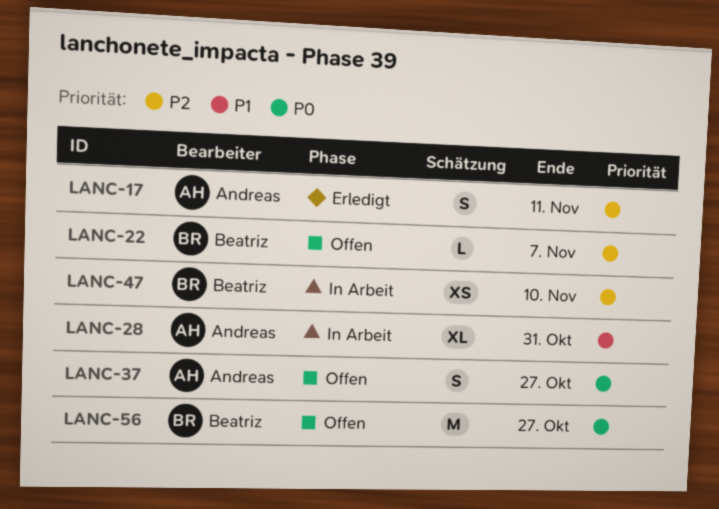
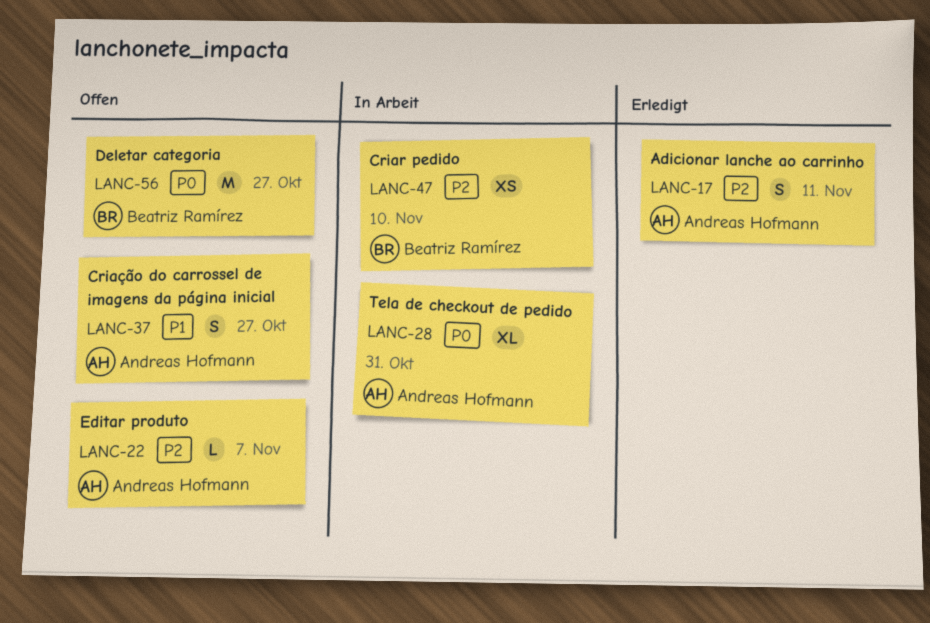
LANC-22, owner: Beatriz Ramírez -> Andreas Hofmann
LANC-28, priority: P1 -> P0
LANC-37, priority: P0 -> P1

